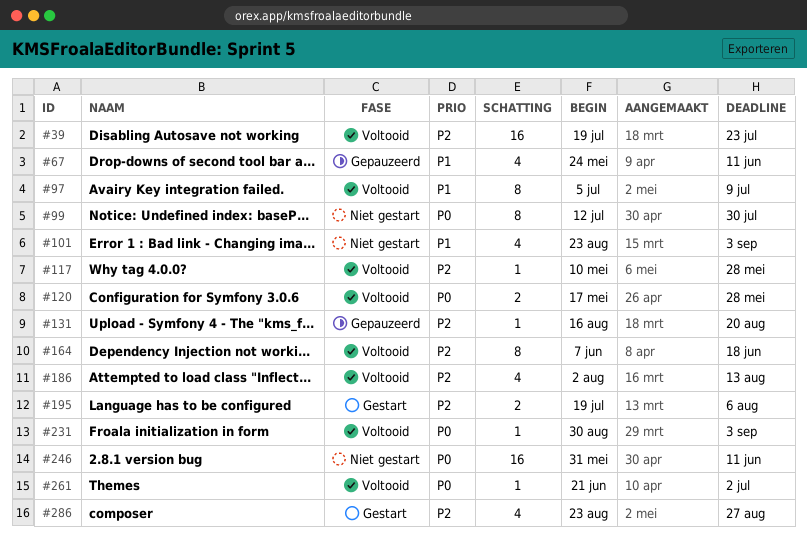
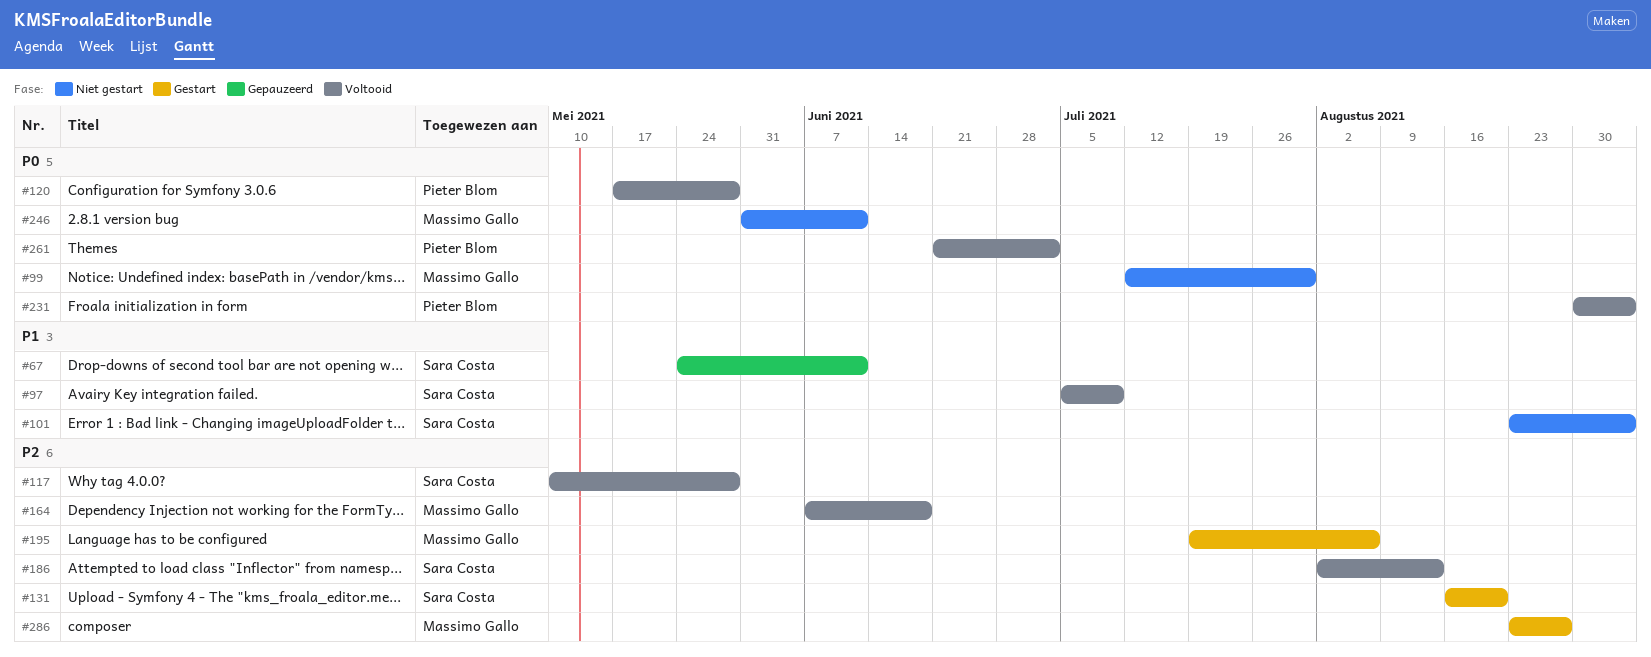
#39: present -> none
#131, status: Gepauzeerd -> Gestart

